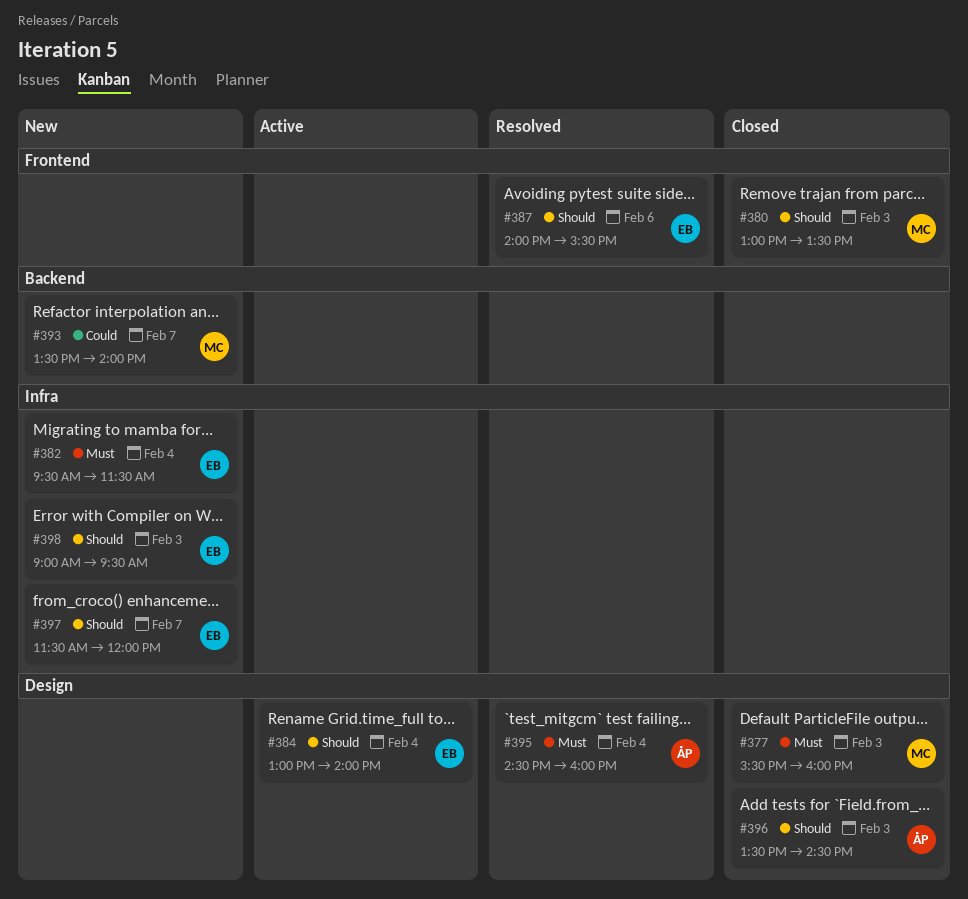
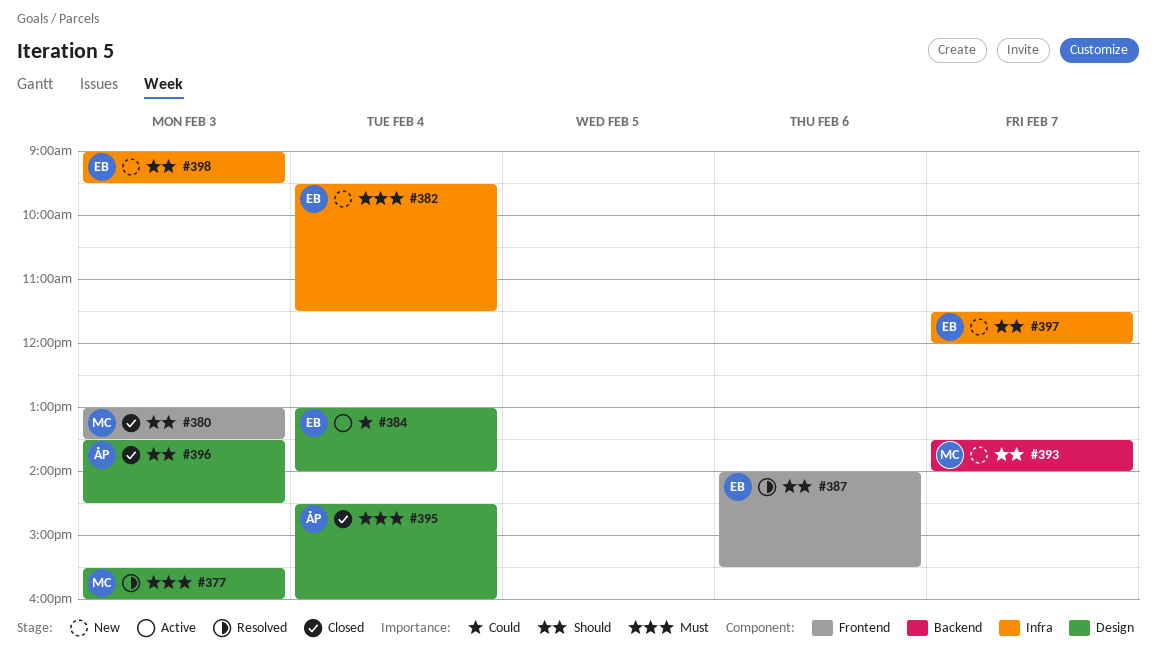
#377, status: Closed -> Resolved
#384, priority: Should -> Could
#393, priority: Could -> Should
#395, status: Resolved -> Closed

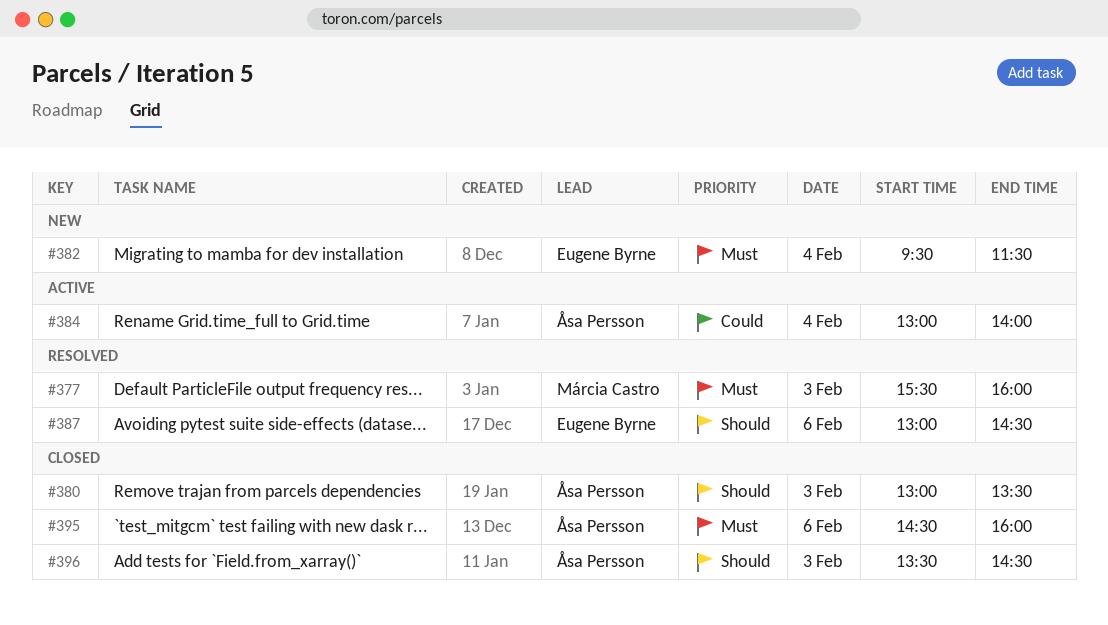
#380, owner: Márcia Castro -> Åsa Persson
#384, owner: Eugene Byrne -> Åsa Persson
#387, begins: 14:00 -> 13:00
#387, ends: 15:30 -> 14:30
#393: present -> none
#395, day: Feb 4 -> Feb 6
#397: present -> none
#398: present -> none

